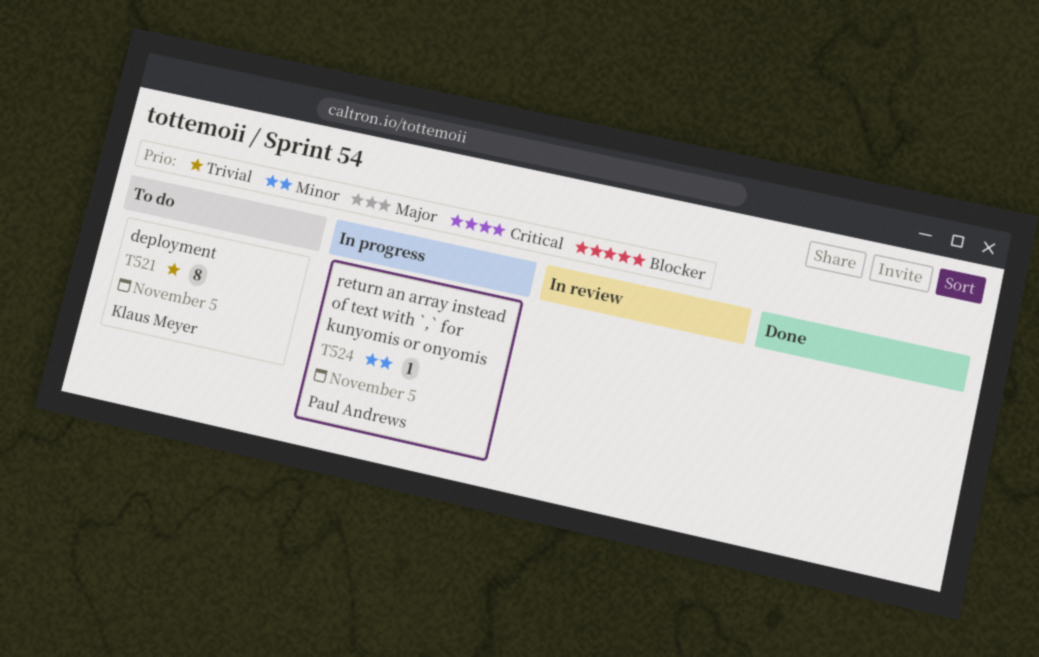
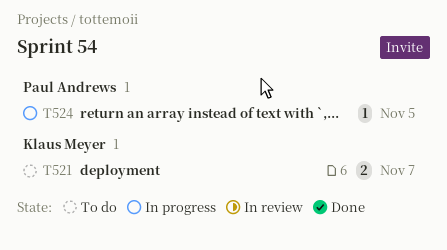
T521, estimate: 8 -> 2
T521, due: Nov 5 -> Nov 7

